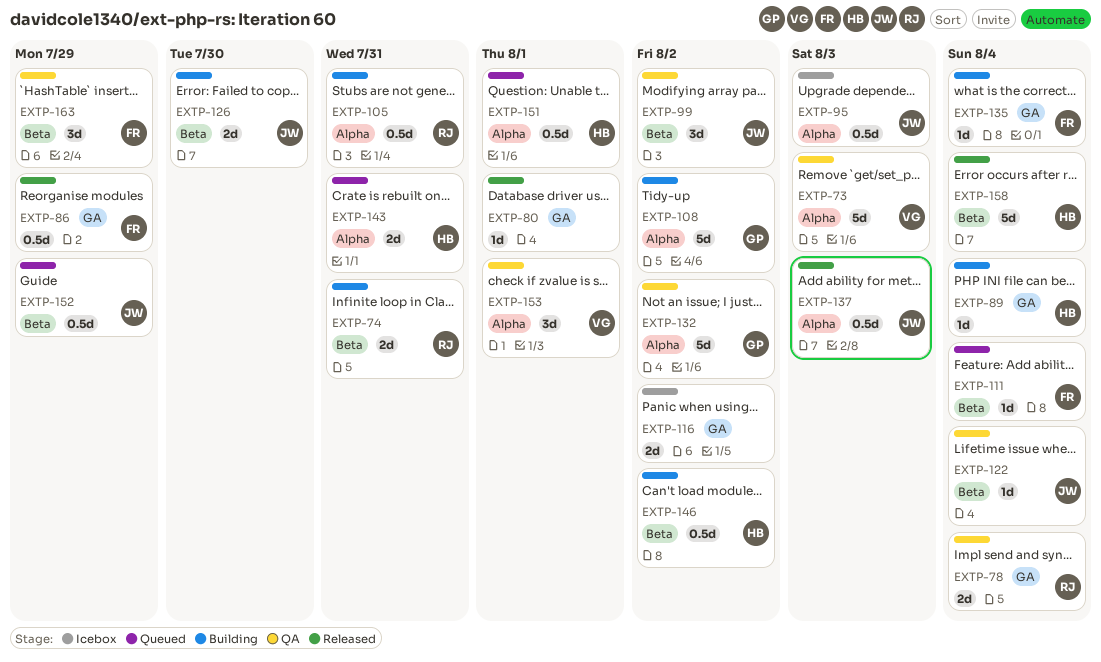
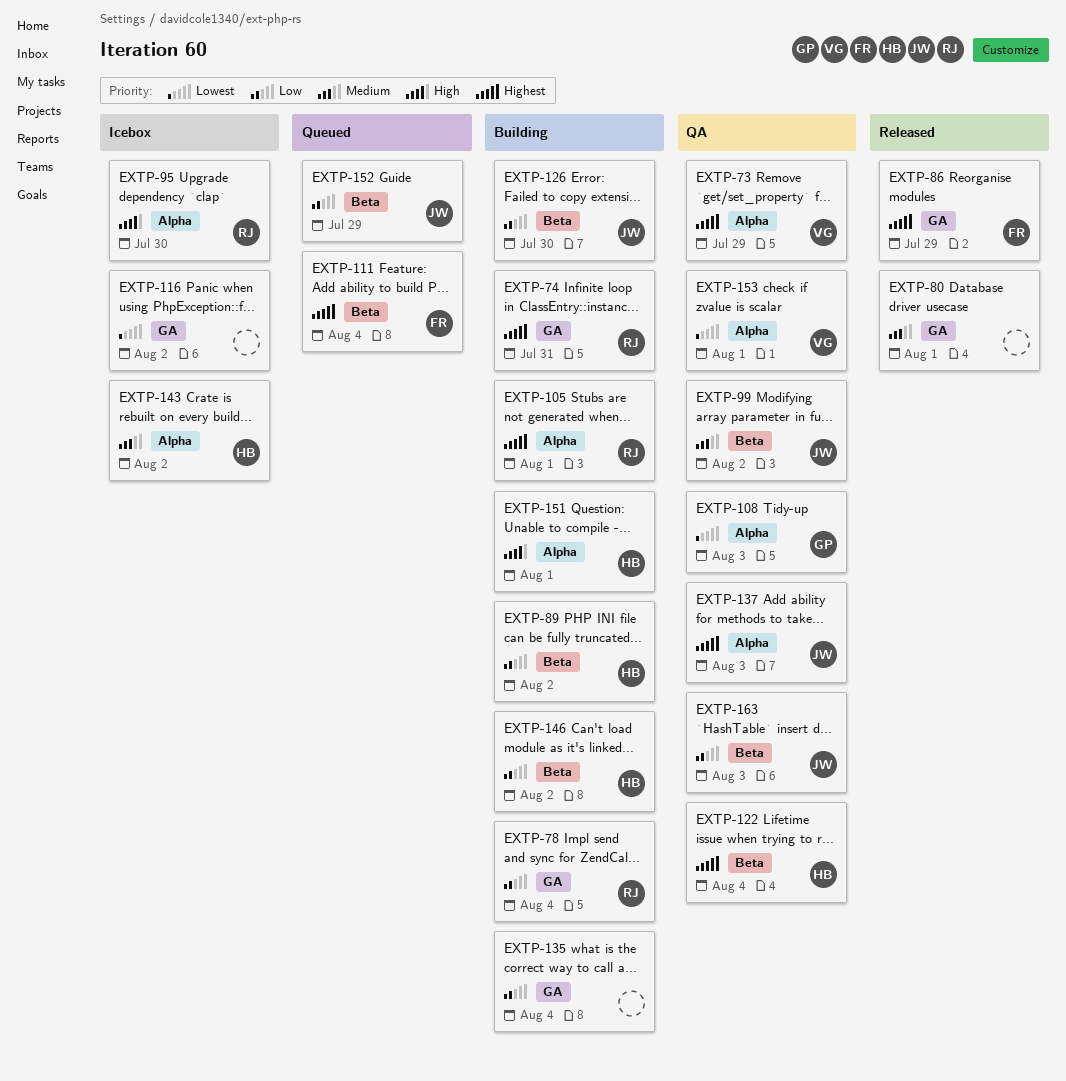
EXTP-73, due: Aug 3 -> Jul 29
EXTP-74, label: Beta -> GA
EXTP-78, status: QA -> Building
EXTP-89, label: GA -> Beta
EXTP-89, due: Aug 4 -> Aug 2
EXTP-95, owner: JW -> RJ
EXTP-95, due: Aug 3 -> Jul 30
EXTP-105, due: Jul 31 -> Aug 1
EXTP-108, status: Building -> QA
EXTP-108, due: Aug 2 -> Aug 3
EXTP-122, owner: JW -> HB
EXTP-132: present -> none
EXTP-135, owner: FR -> none
EXTP-137, status: Released -> QA
EXTP-143, status: Queued -> Icebox
EXTP-143, due: Jul 31 -> Aug 2
EXTP-151, status: Queued -> Building
EXTP-158: present -> none
EXTP-163, owner: FR -> JW
EXTP-163, due: Jul 29 -> Aug 3

